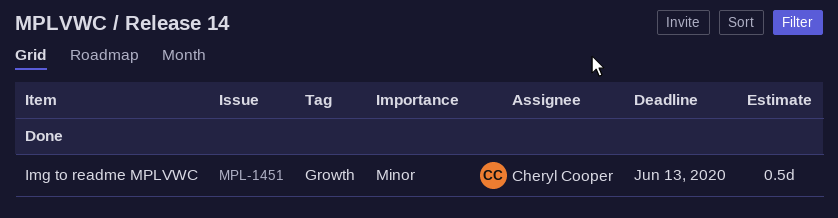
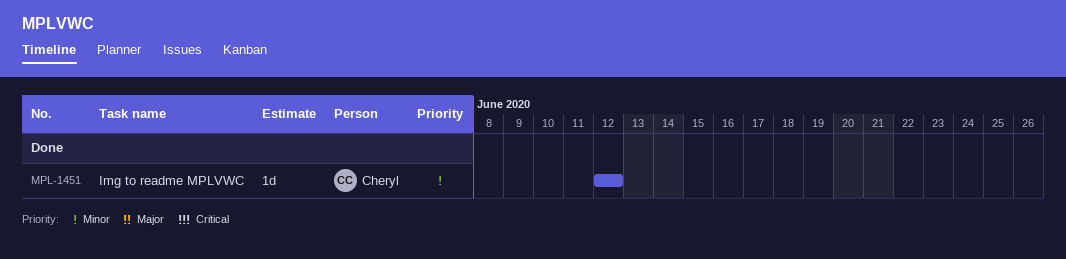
MPL-1451, estimate: 0.5d -> 1d
MPL-1451, due: Jun 13 -> Jun 12

